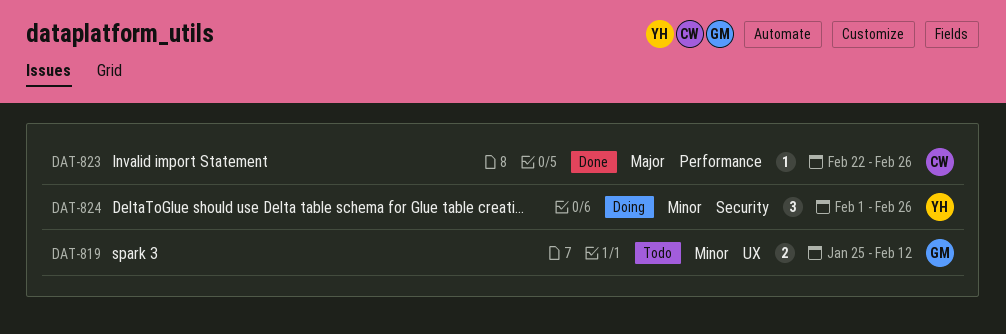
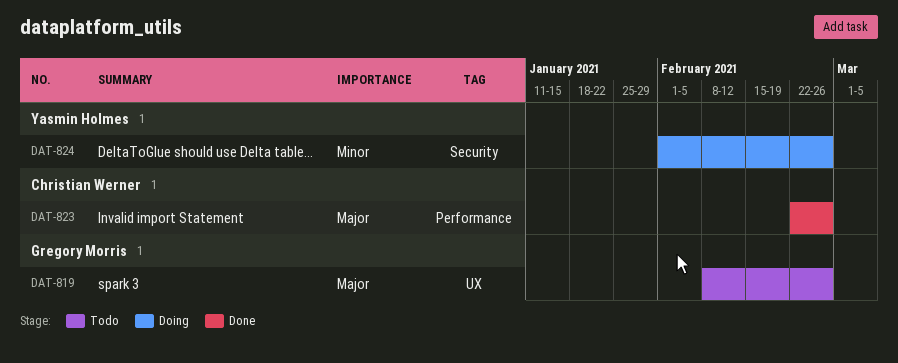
DAT-819, priority: Minor -> Major
DAT-819, start: Jan 25 -> Feb 8
DAT-819, due: Feb 12 -> Feb 26

